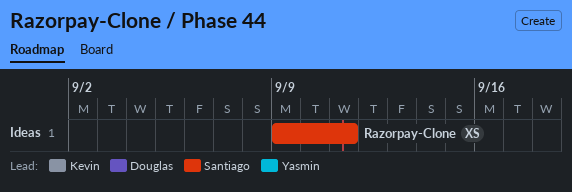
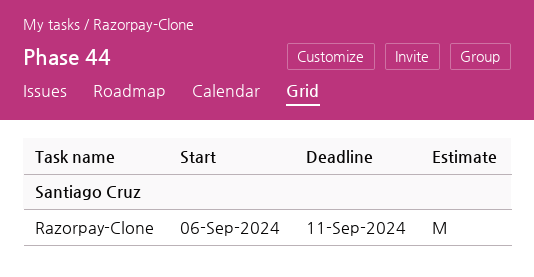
Razorpay-Clone, estimate: XS -> M
Razorpay-Clone, start: Sep 9 -> Sep 6

